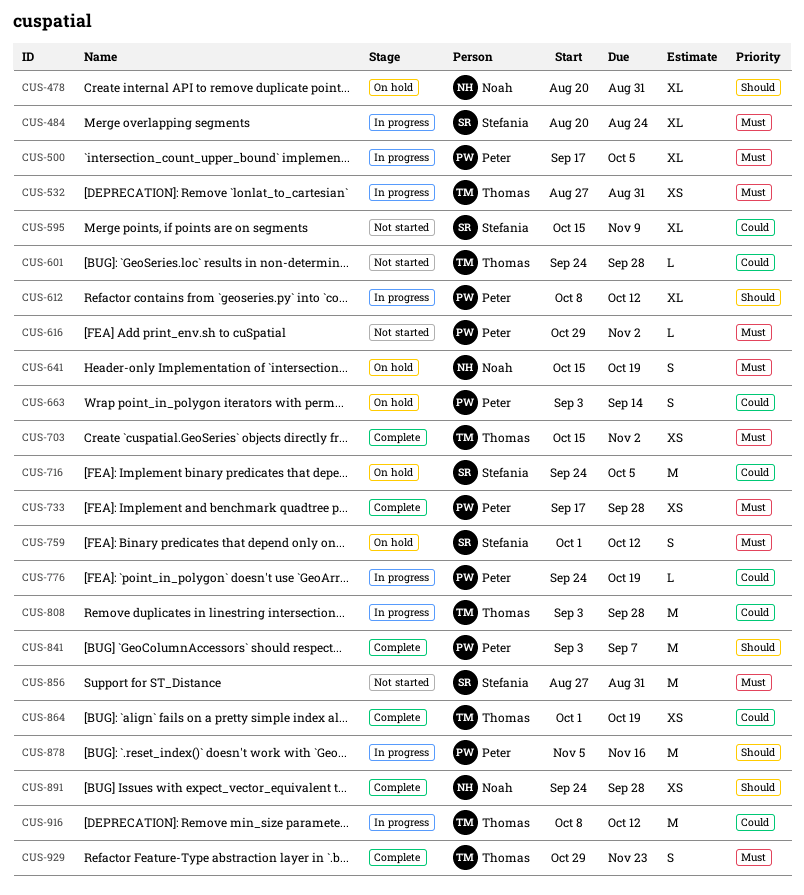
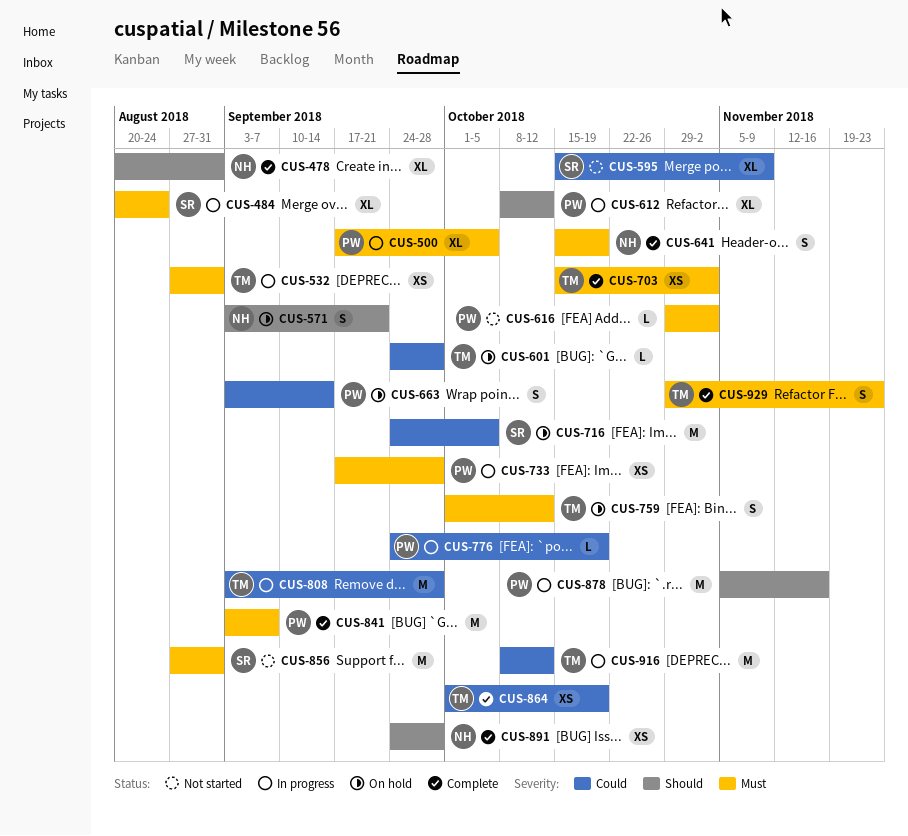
CUS-478, status: On hold -> Complete
CUS-571: none -> present
CUS-601, status: Not started -> On hold
CUS-641, status: On hold -> Complete
CUS-733, status: Complete -> In progress
CUS-759, owner: Stefania -> Thomas
CUS-841, priority: Should -> Must

